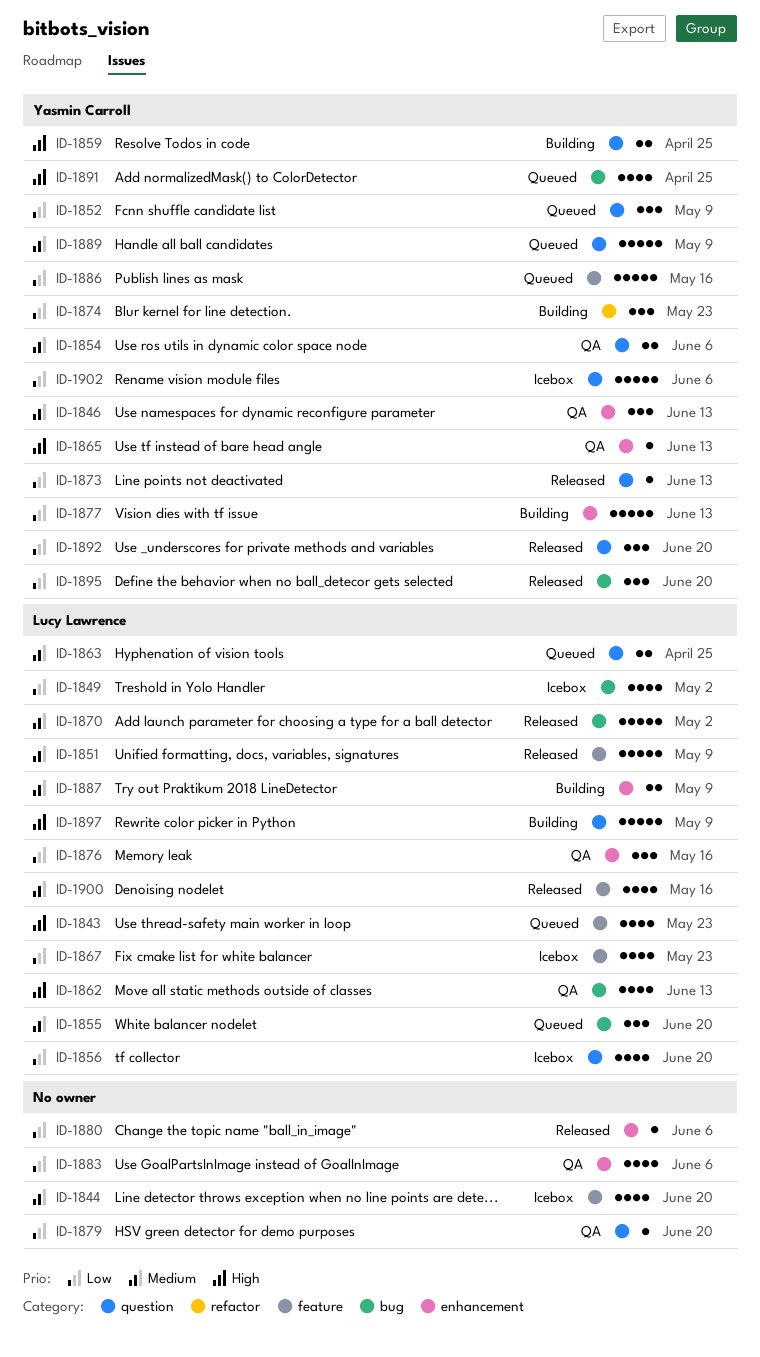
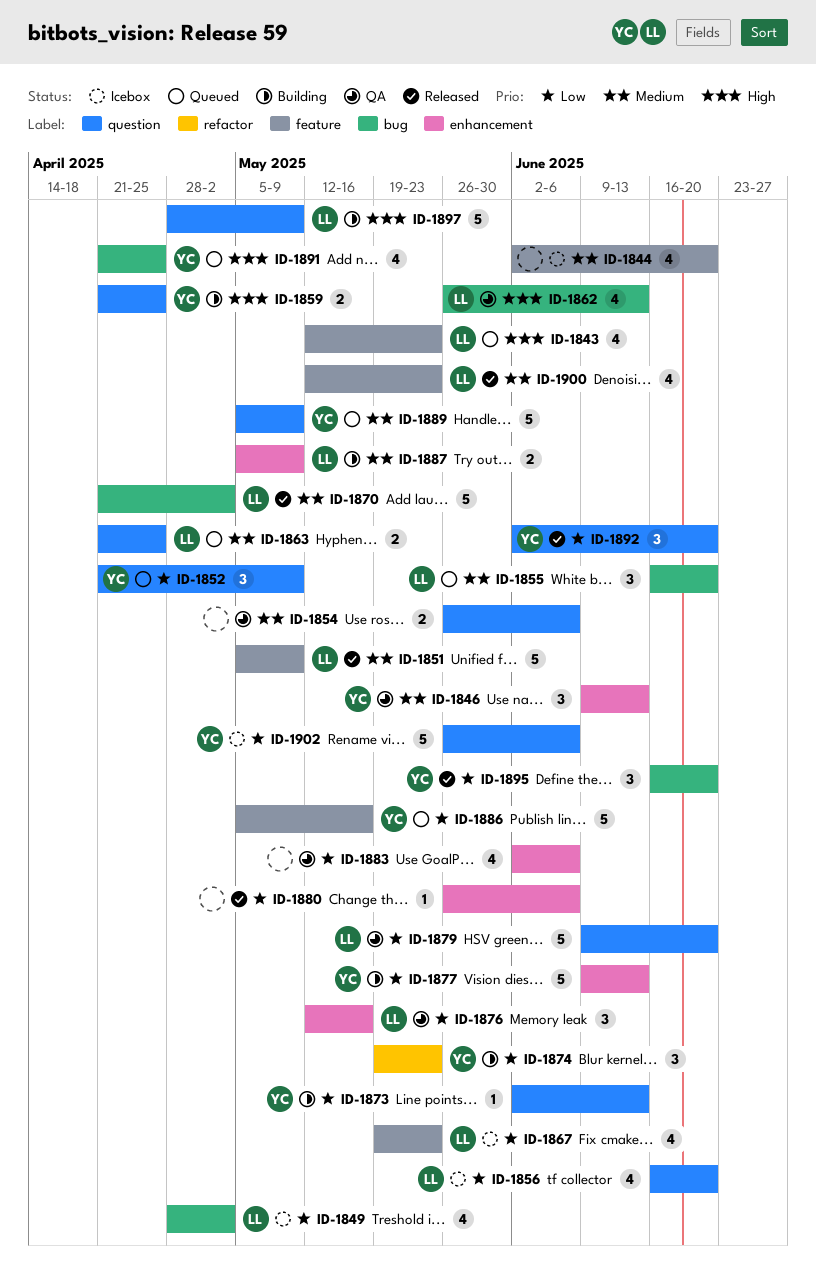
ID-1854, owner: Yasmin Carroll -> none
ID-1865: present -> none
ID-1873, status: Released -> Building
ID-1879, owner: none -> Lucy Lawrence
ID-1879, estimate: 1 -> 5
ID-1900, due: May 16 -> May 23

